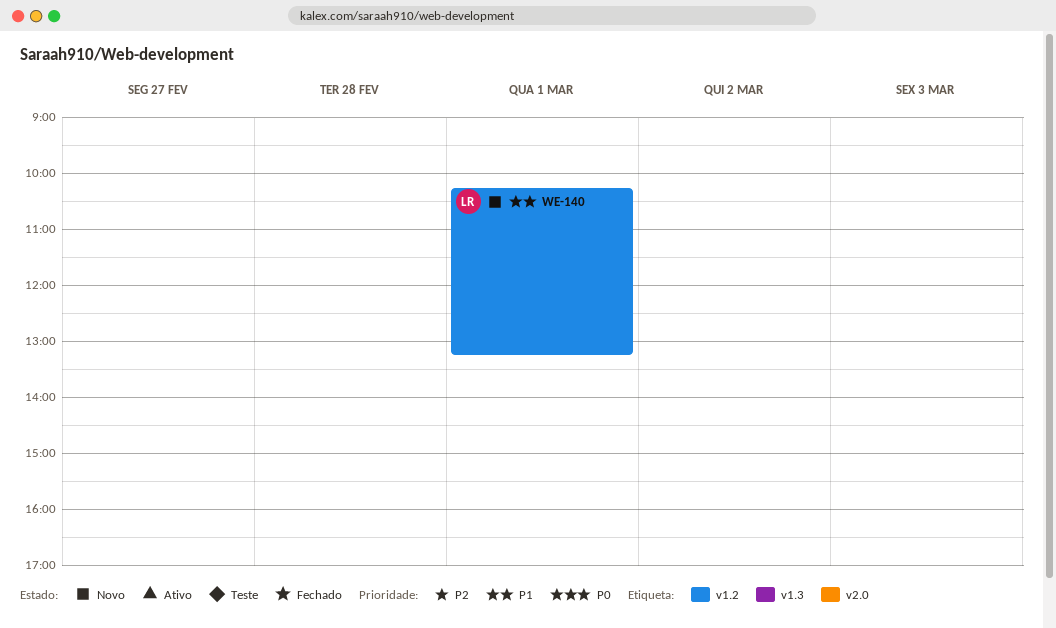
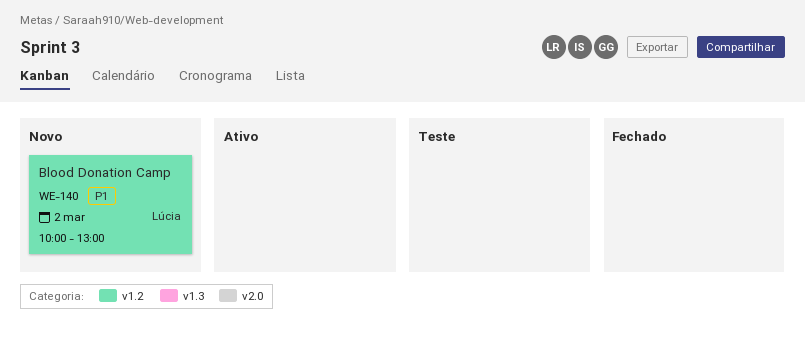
WE-140, day: Mar 1 -> Mar 2
WE-140, begins: 10:15 -> 10:00
WE-140, ends: 13:15 -> 13:00

